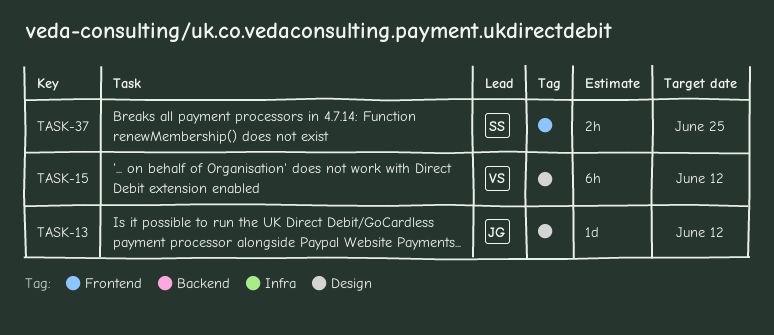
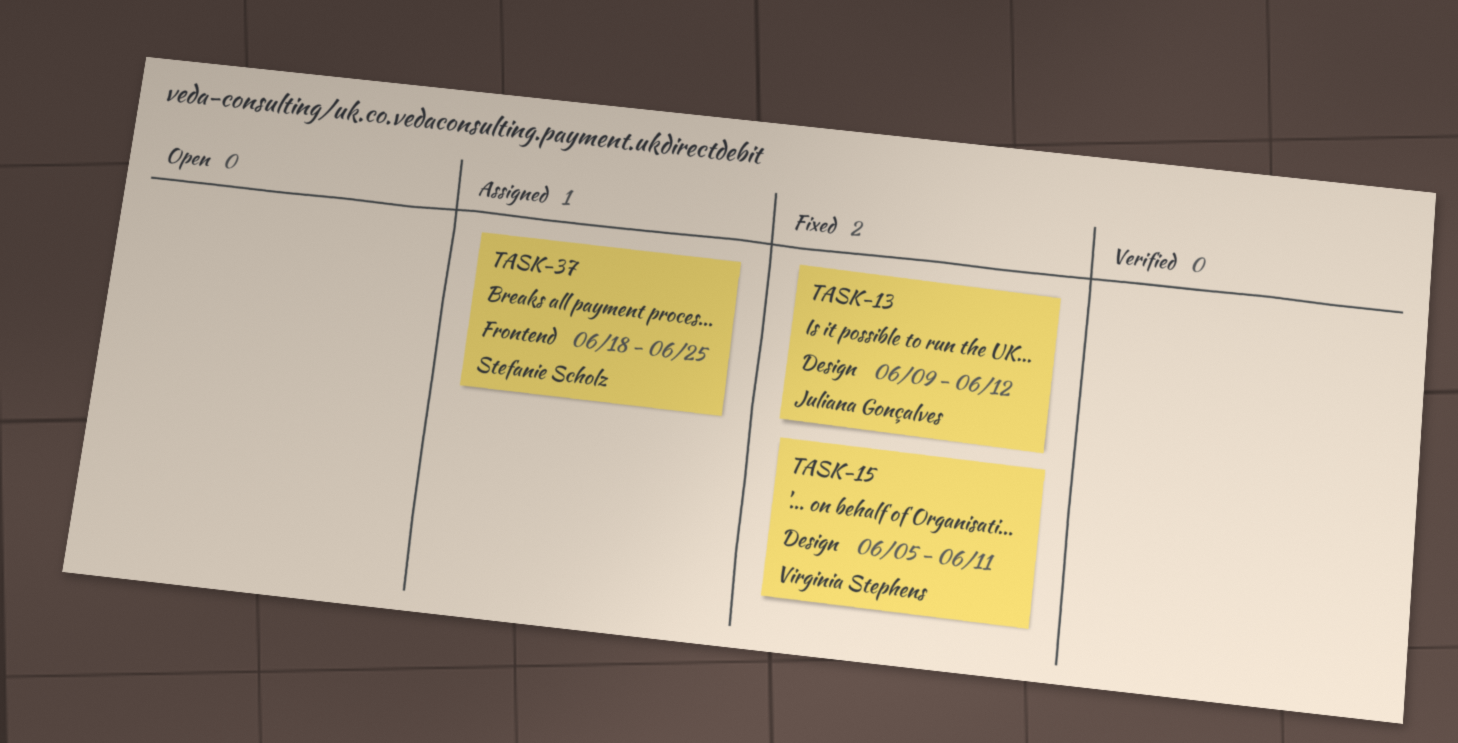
TASK-15, due: Jun 12 -> Jun 11

